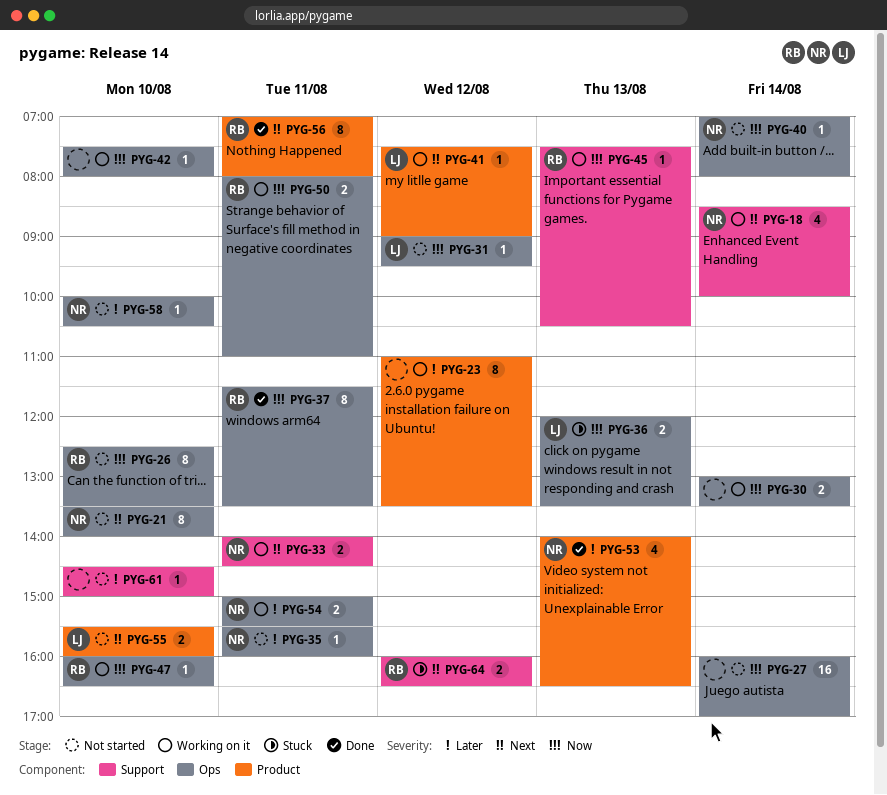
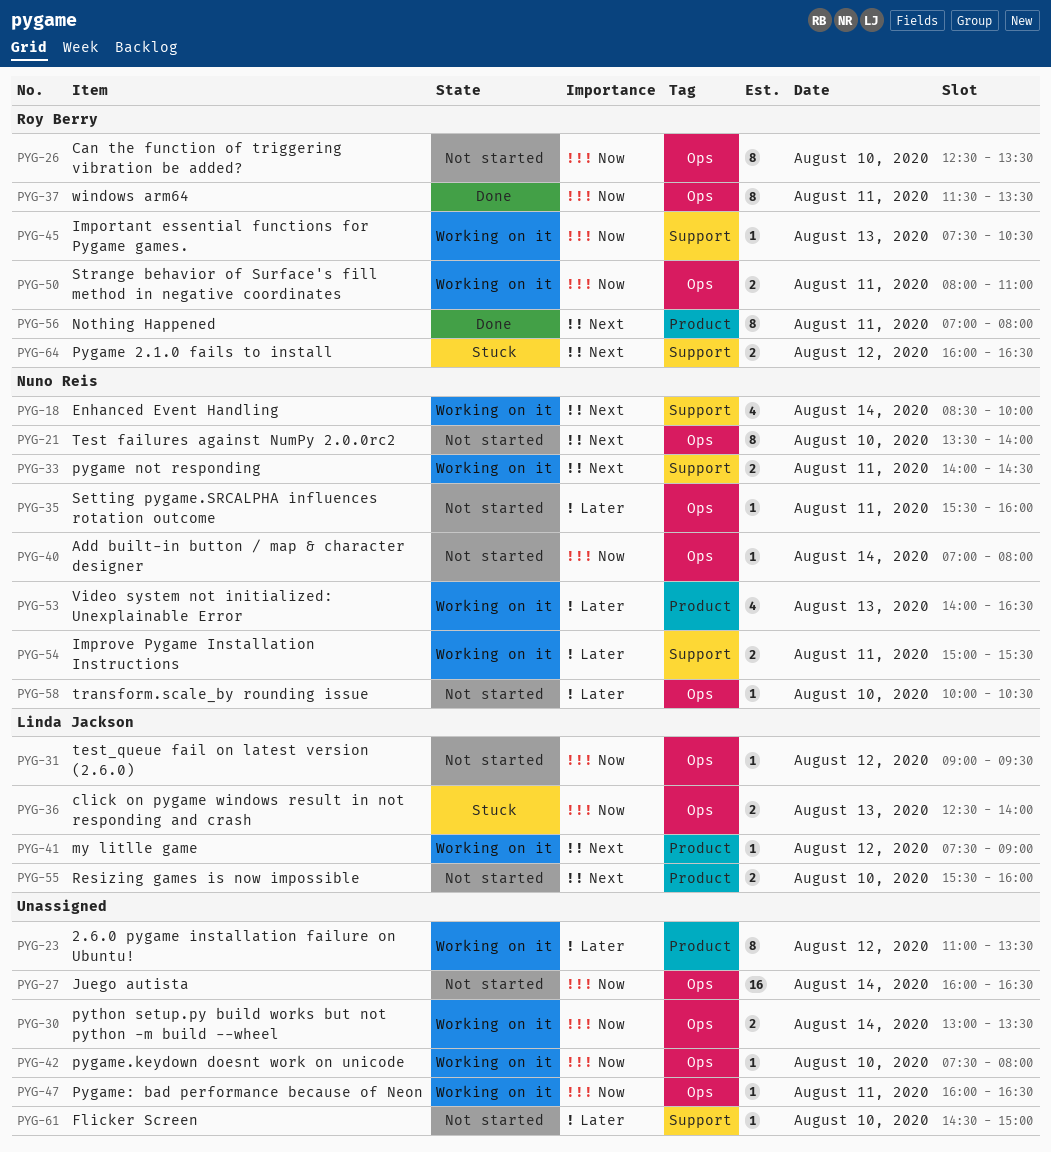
PYG-27, ends: 17:00 -> 16:30
PYG-36, begins: 12:00 -> 12:30
PYG-36, ends: 13:30 -> 14:00
PYG-47, owner: Roy Berry -> none
PYG-47, day: Aug 10 -> Aug 11
PYG-53, status: Done -> Working on it
PYG-54, label: Ops -> Support

